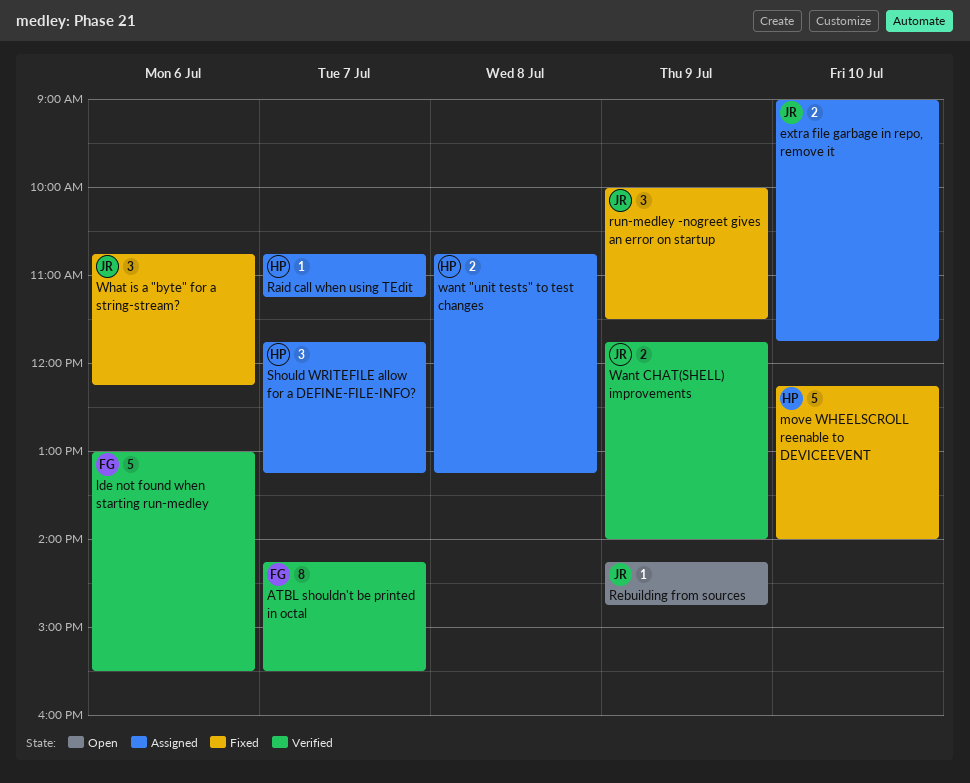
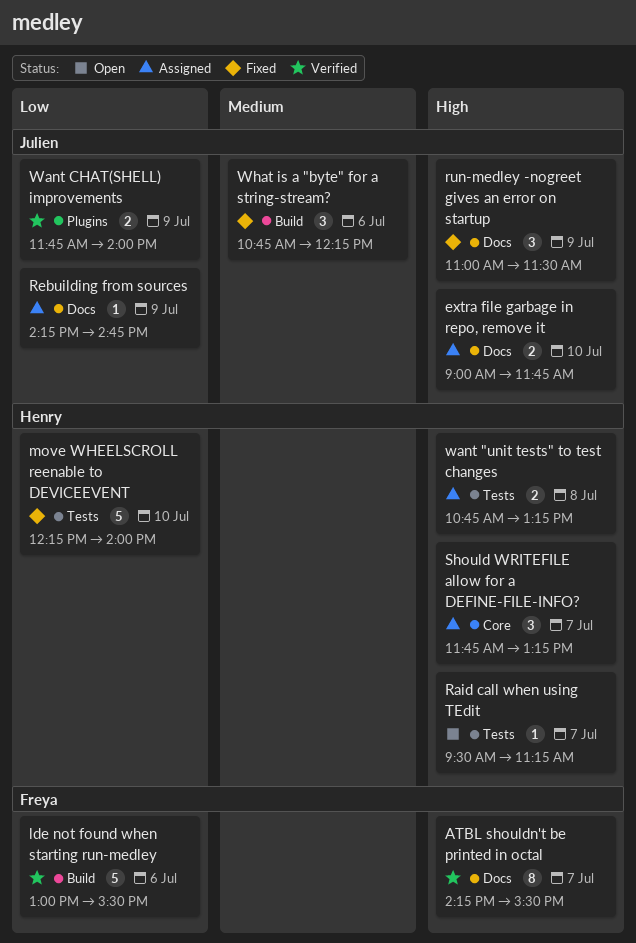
Raid call when using TEdit, status: Assigned -> Open
Raid call when using TEdit, begins: 10:45 -> 09:30
Rebuilding from sources, status: Open -> Assigned
run-medley -nogreet gives an error on startup, begins: 10:00 -> 11:00

